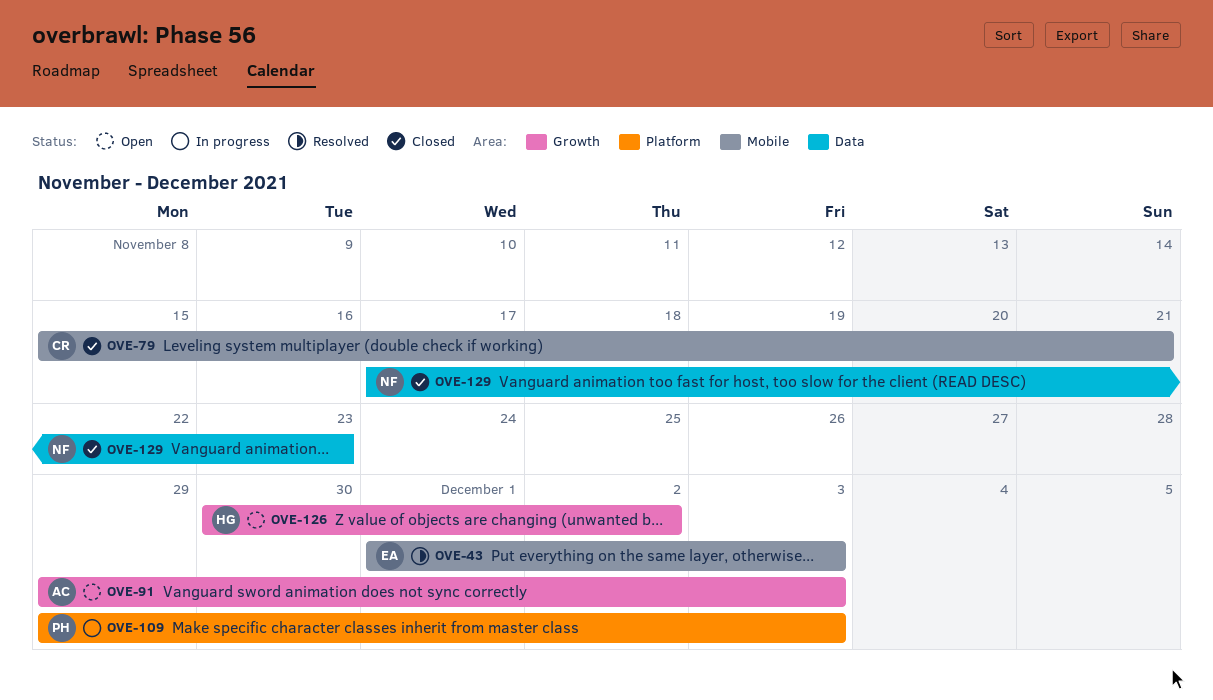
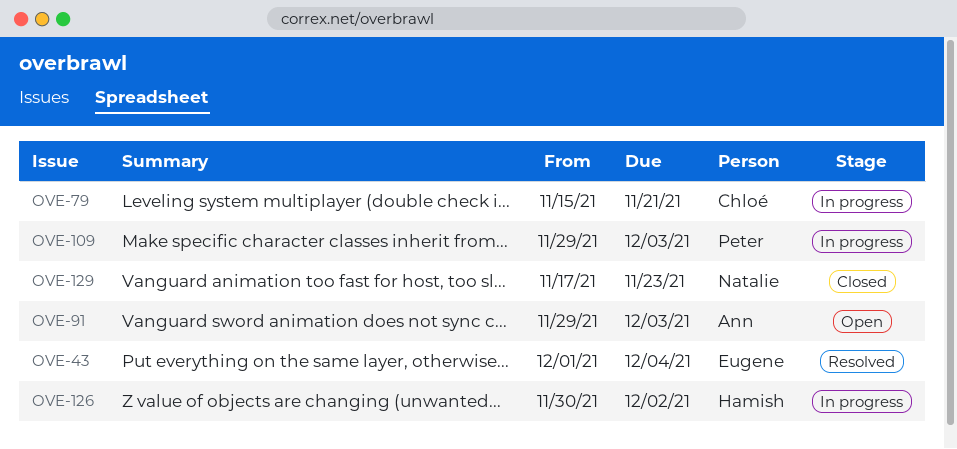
OVE-43, due: Dec 3 -> Dec 4
OVE-79, status: Closed -> In progress
OVE-126, status: Open -> In progress

